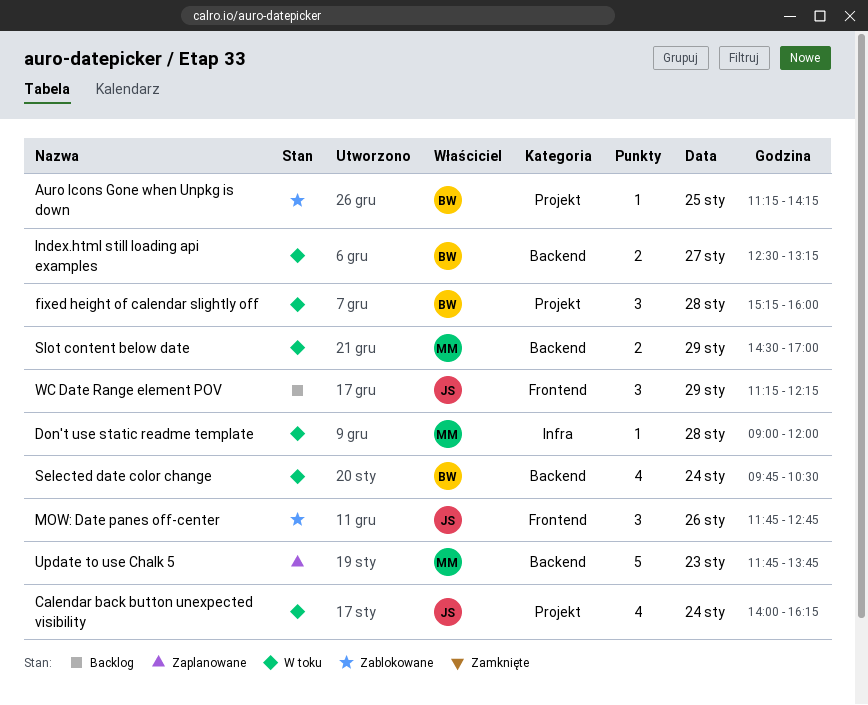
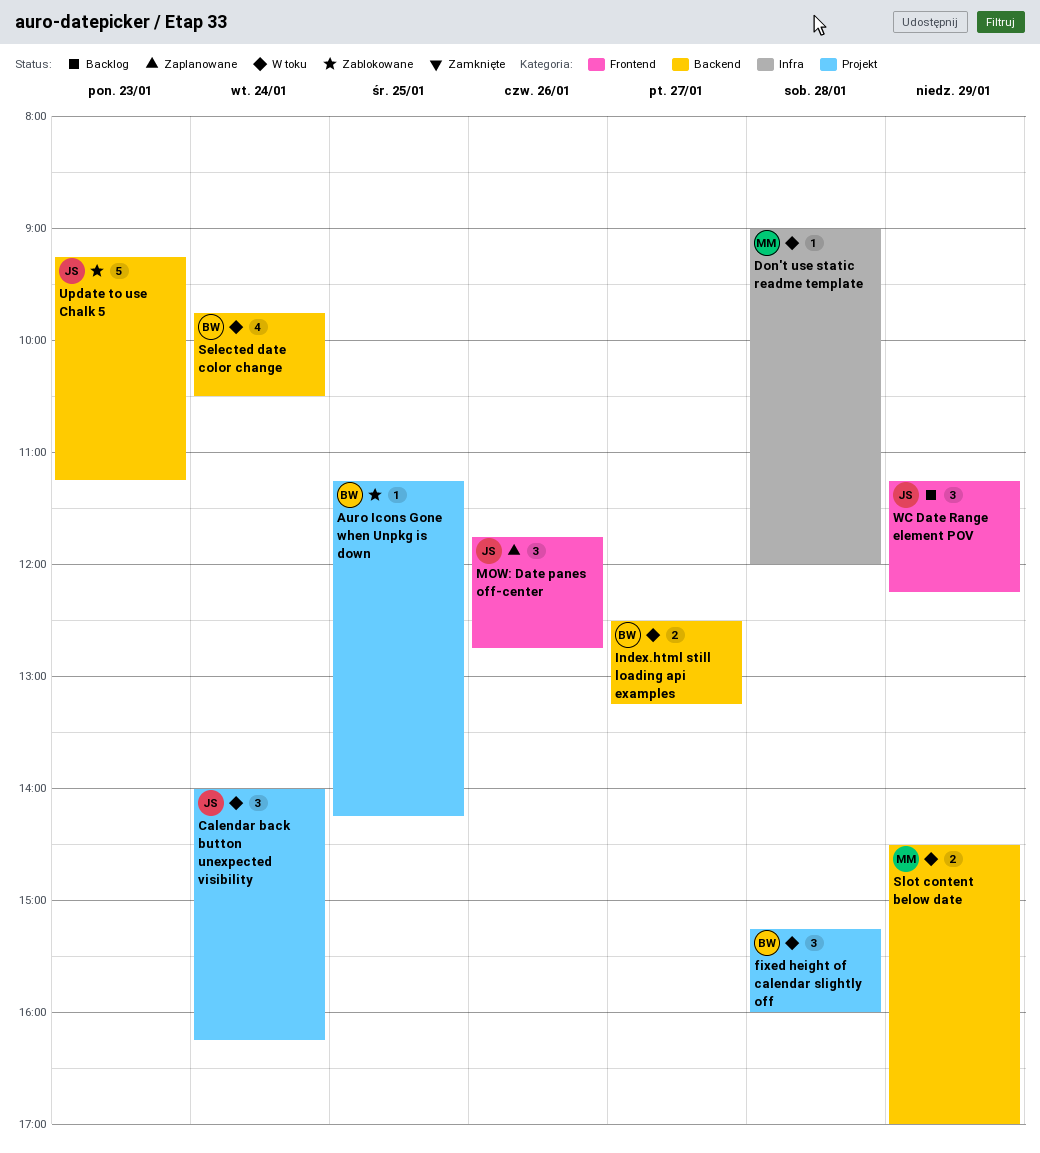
Calendar back button unexpected visibility, estimate: 4 -> 3
MOW: Date panes off-center, status: Zablokowane -> Zaplanowane
Update to use Chalk 5, status: Zaplanowane -> Zablokowane
Update to use Chalk 5, owner: MM -> JS
Update to use Chalk 5, begins: 11:45 -> 09:15
Update to use Chalk 5, ends: 13:45 -> 11:15

